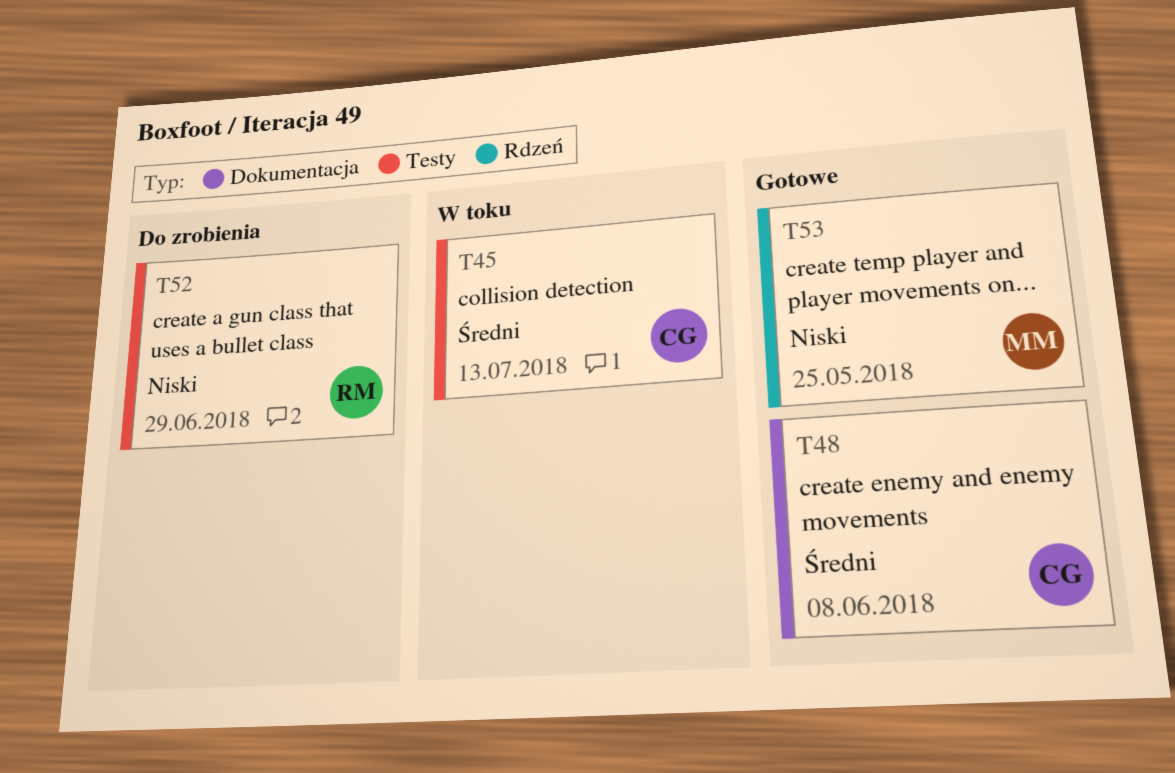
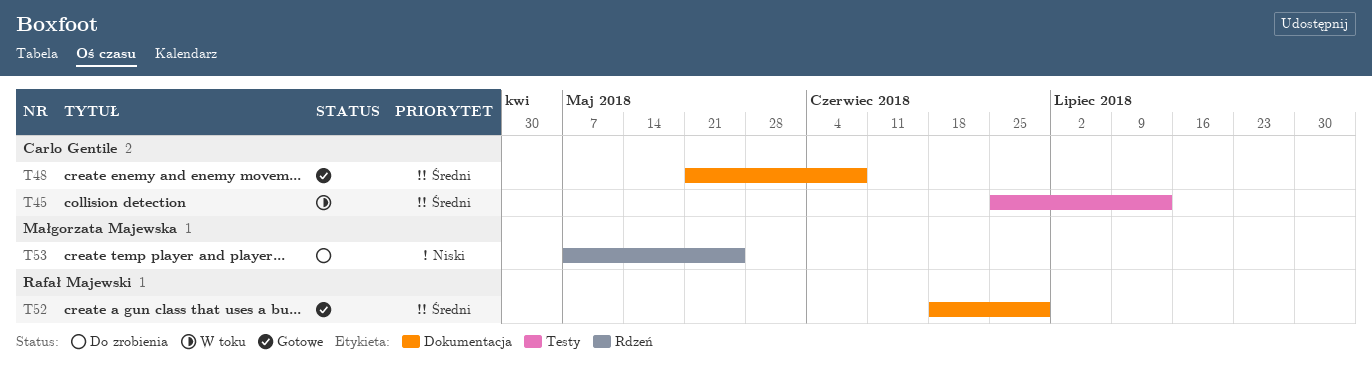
T52, status: Do zrobienia -> Gotowe
T52, priority: Niski -> Średni
T52, label: Testy -> Dokumentacja
T53, status: Gotowe -> Do zrobienia

